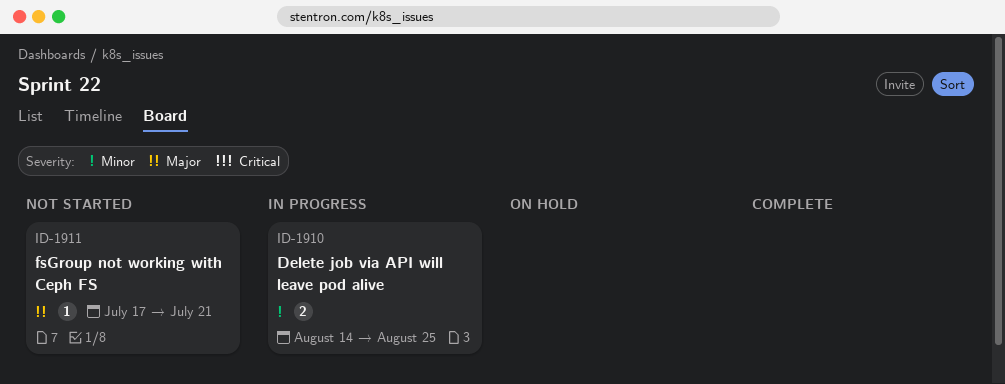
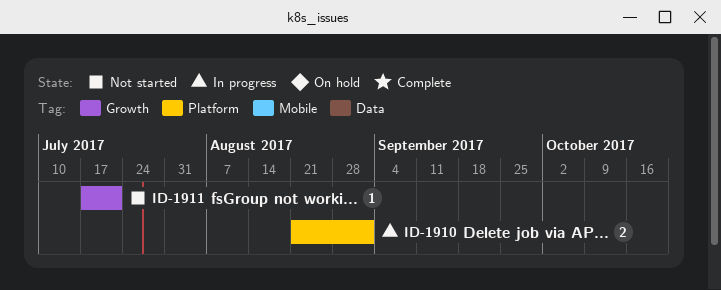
ID-1910, start: Aug 14 -> Aug 21
ID-1910, due: Aug 25 -> Sep 1

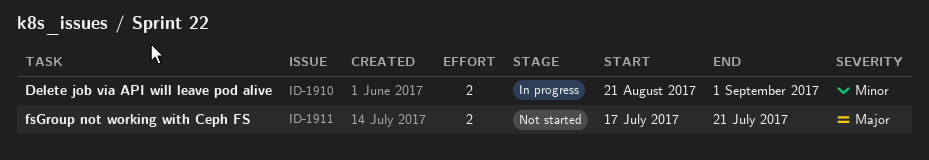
ID-1911, estimate: 1 -> 2

